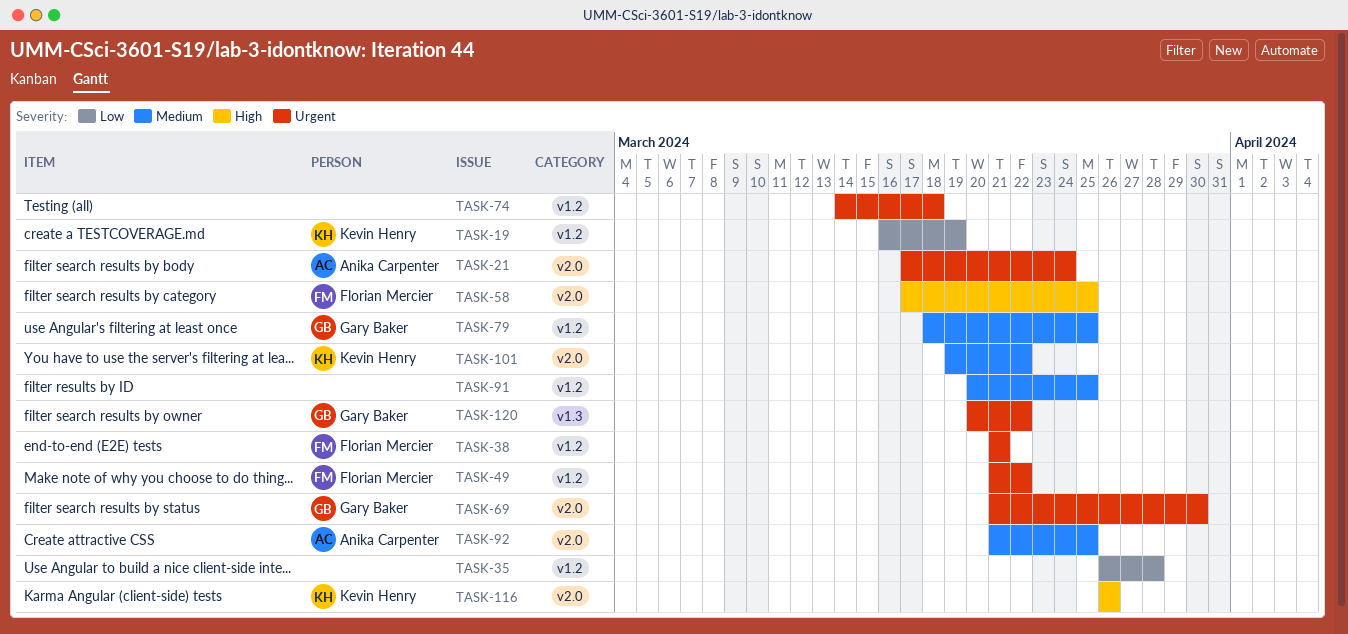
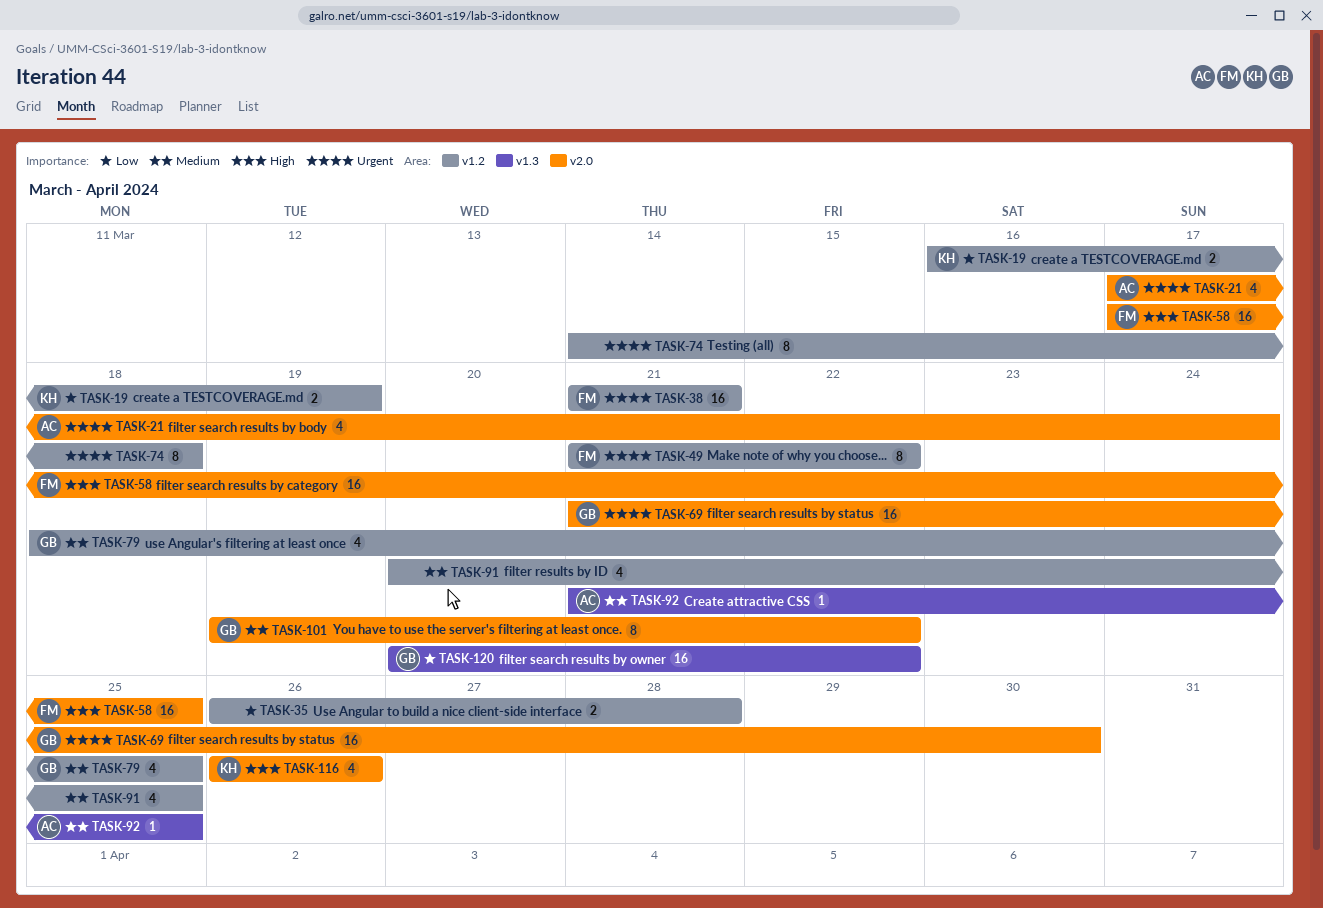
TASK-92, label: v2.0 -> v1.3
TASK-101, owner: Kevin Henry -> Gary Baker
TASK-120, priority: Urgent -> Low

